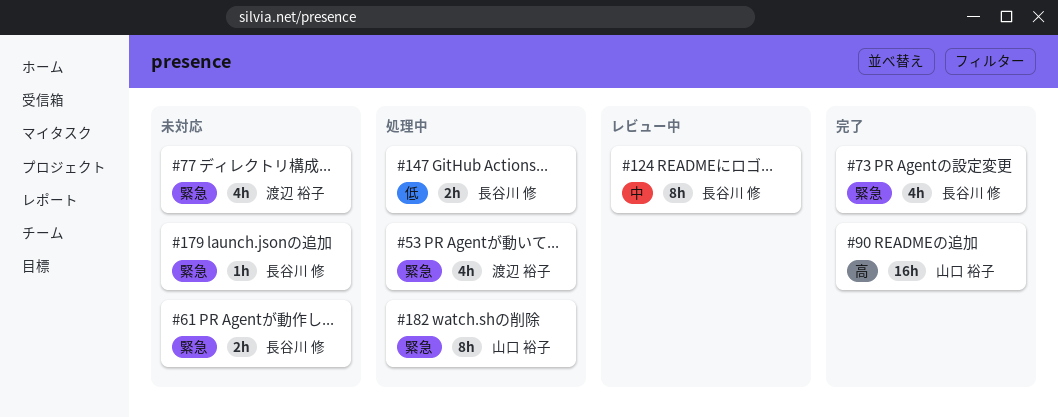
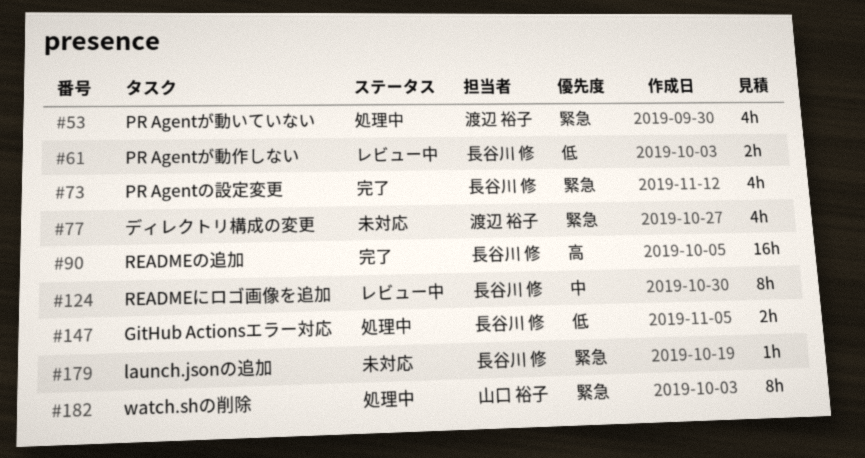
#61, status: 未対応 -> レビュー中
#61, priority: 緊急 -> 低
#90, owner: 山口 裕子 -> 長谷川 修

